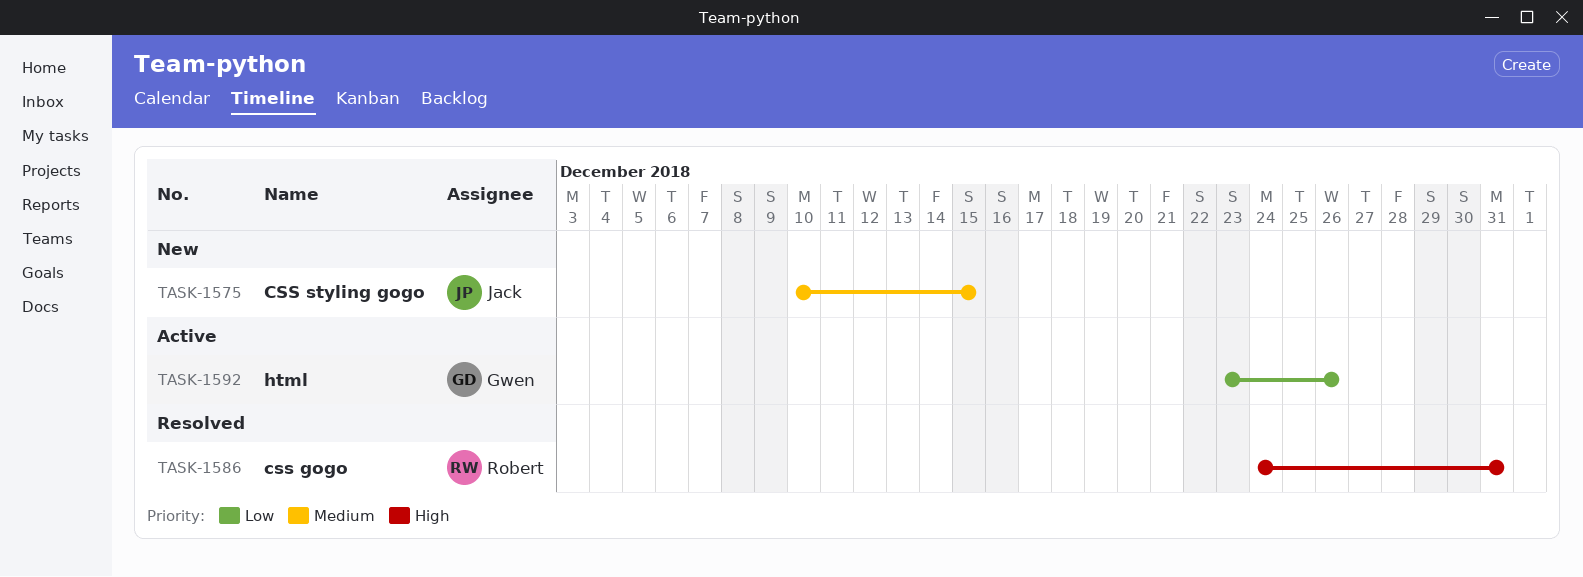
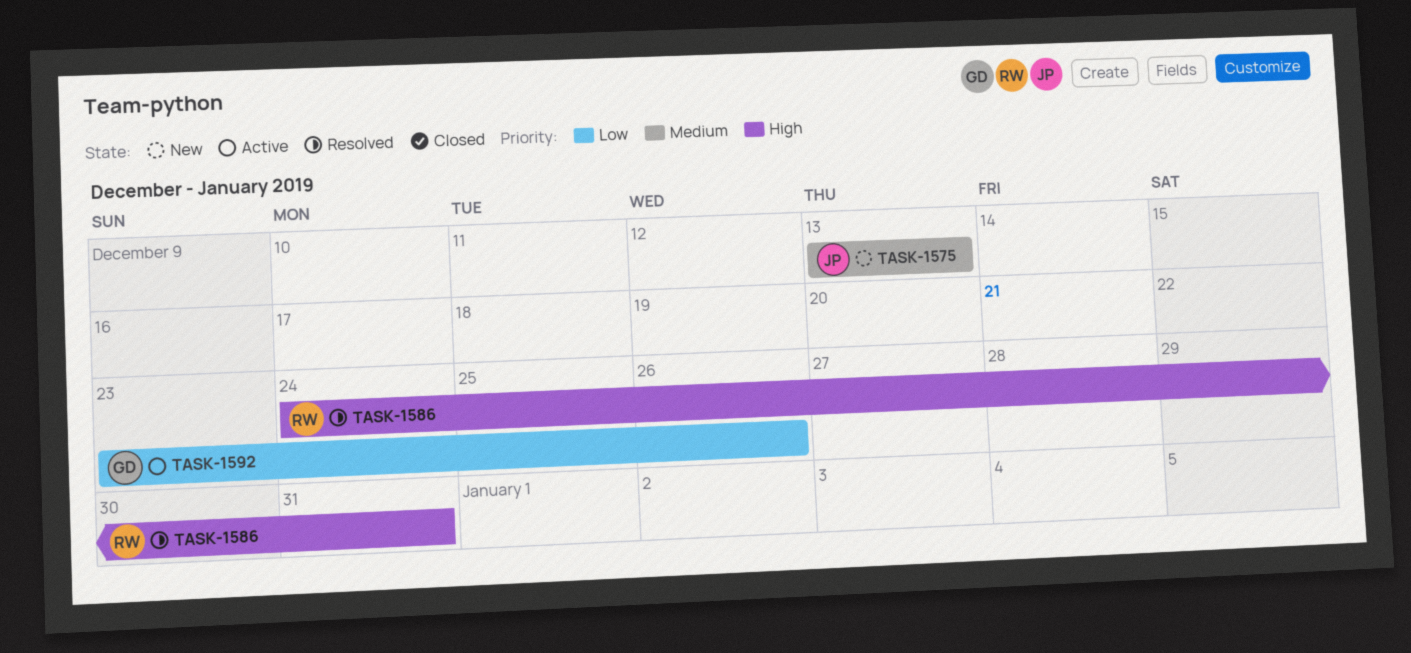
TASK-1575, start: Dec 10 -> Dec 13
TASK-1575, due: Dec 15 -> Dec 13

